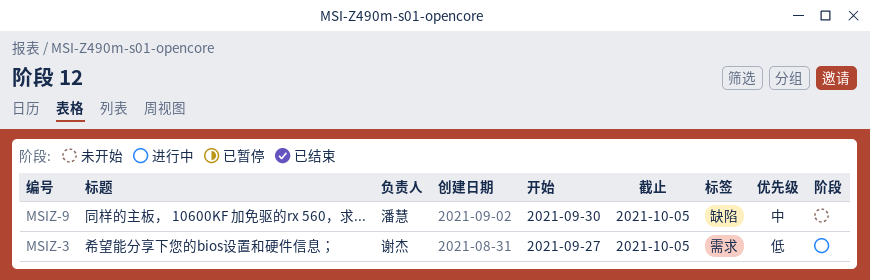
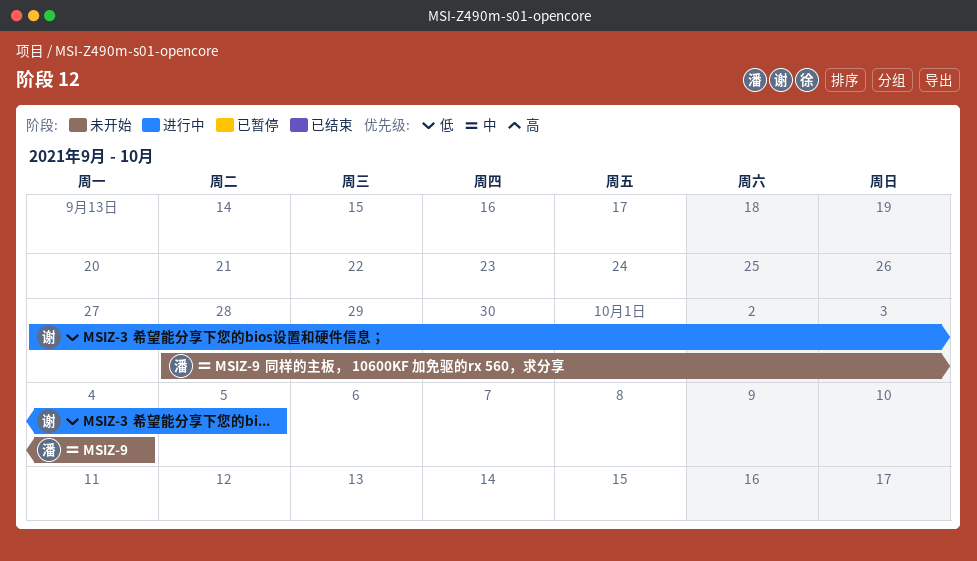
MSIZ-9, start: Sep 30 -> Sep 28
MSIZ-9, due: Oct 5 -> Oct 4

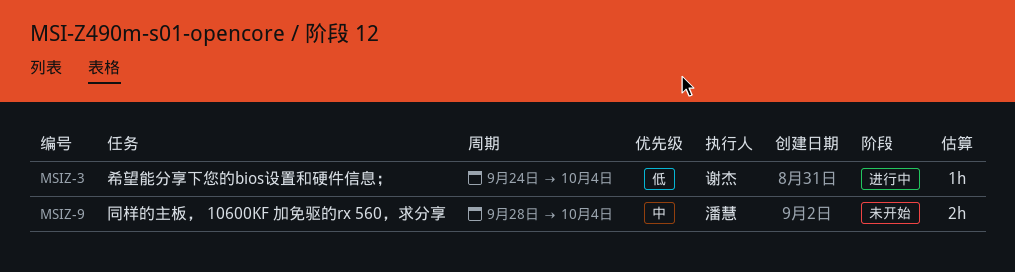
MSIZ-3, start: Sep 27 -> Sep 24
MSIZ-3, due: Oct 5 -> Oct 4

